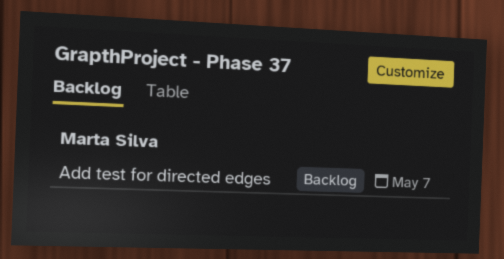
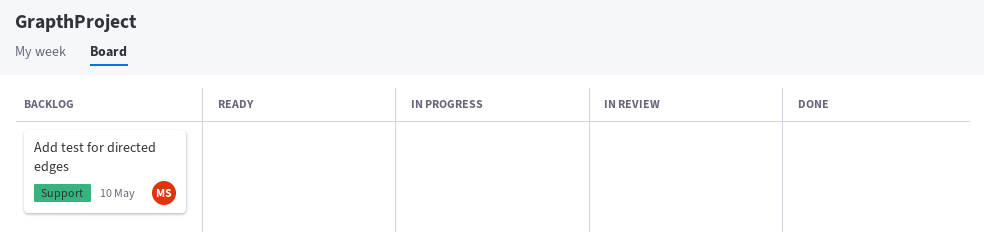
Add test for directed edges, due: May 7 -> May 10

